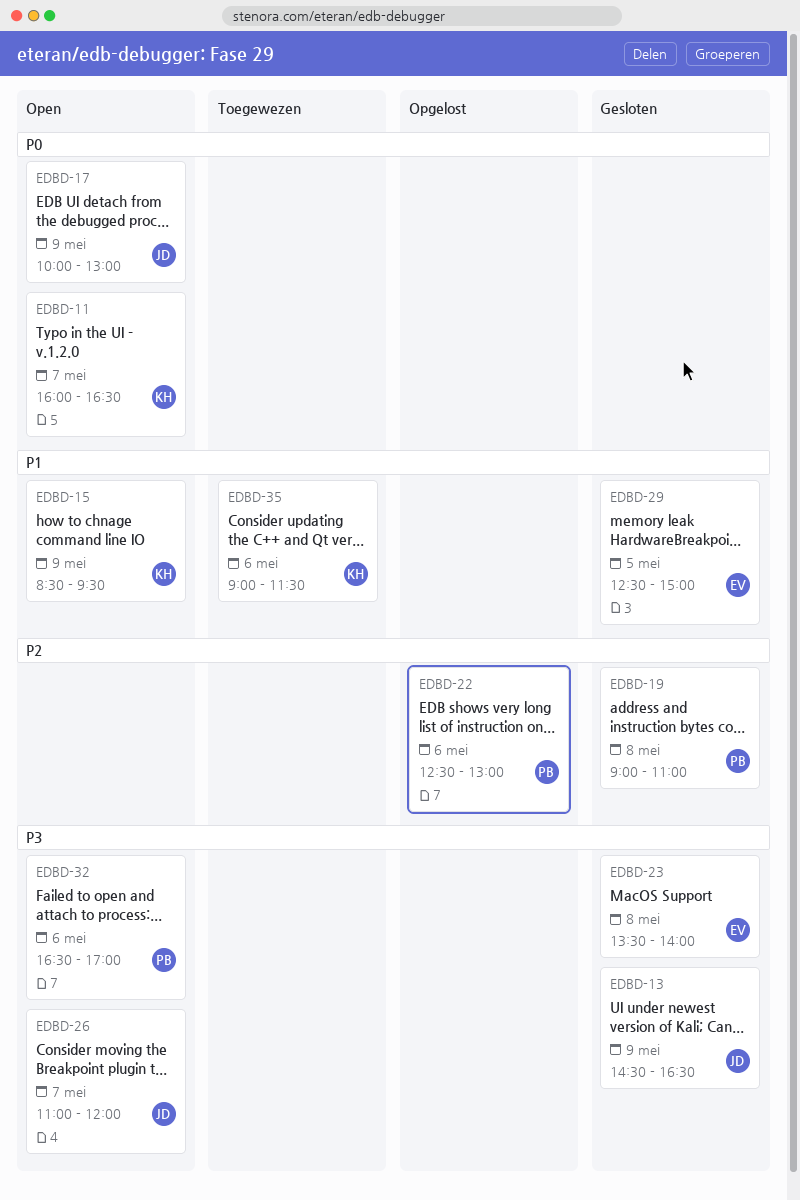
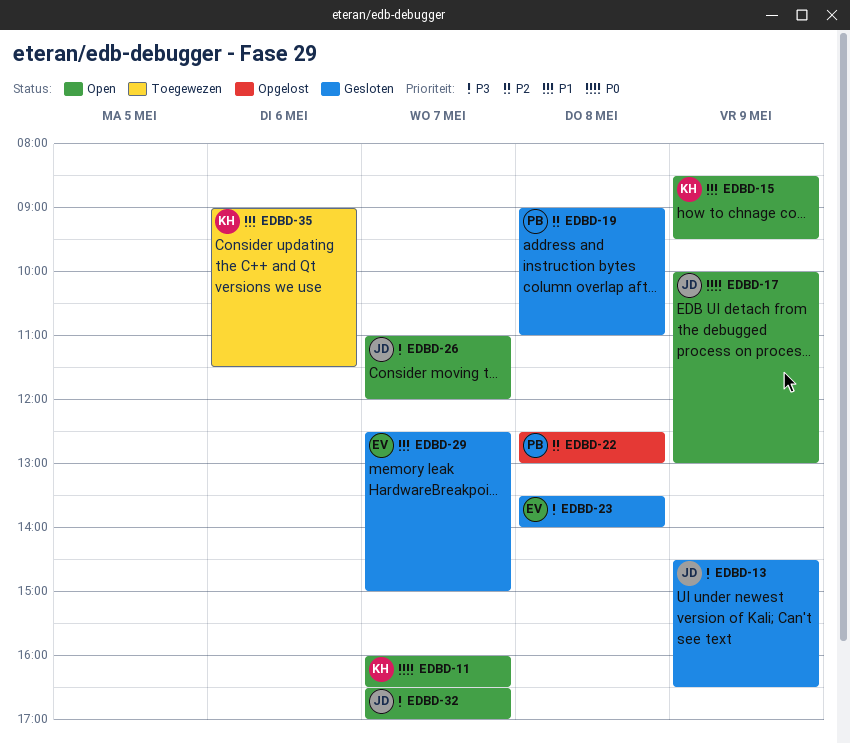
EDBD-22, day: May 6 -> May 8
EDBD-29, day: May 5 -> May 7
EDBD-32, owner: PB -> JD
EDBD-32, day: May 6 -> May 7

